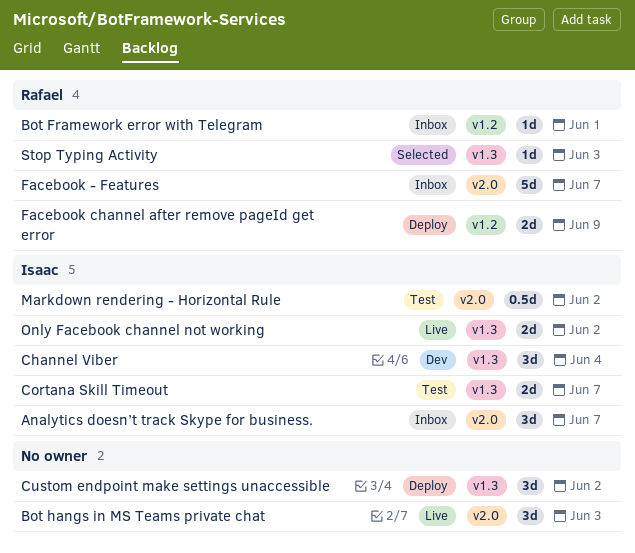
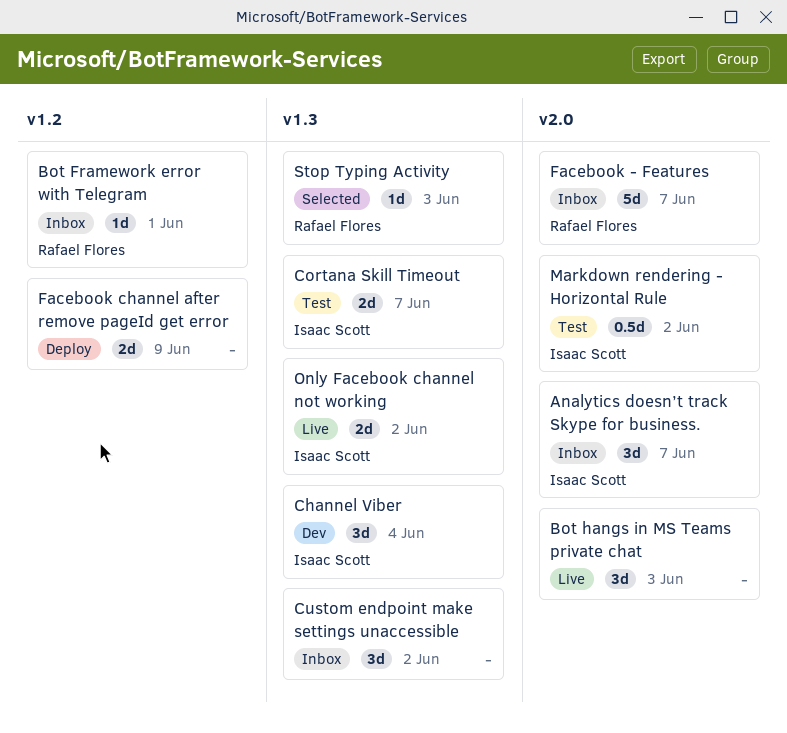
Custom endpoint make settings unaccessible, status: Deploy -> Inbox
Facebook channel after remove pageId get error, owner: Rafael Flores -> none

